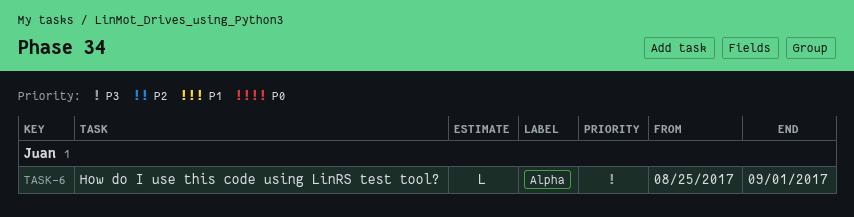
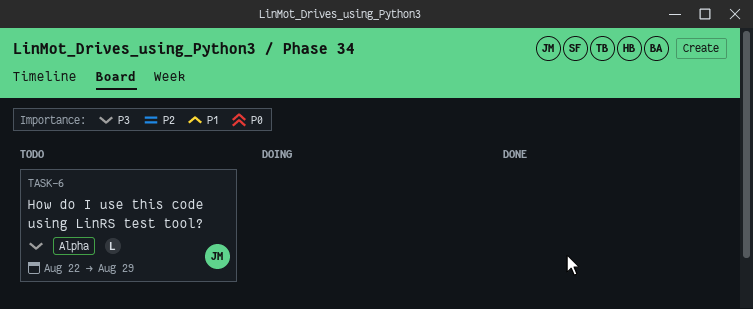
TASK-6, start: Aug 25 -> Aug 22
TASK-6, due: Sep 1 -> Aug 29

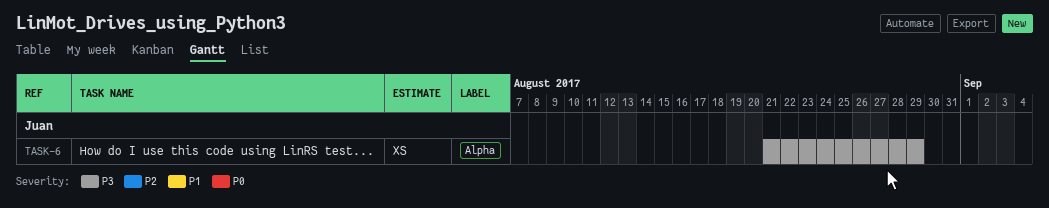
TASK-6, estimate: L -> XS
TASK-6, start: Aug 22 -> Aug 21

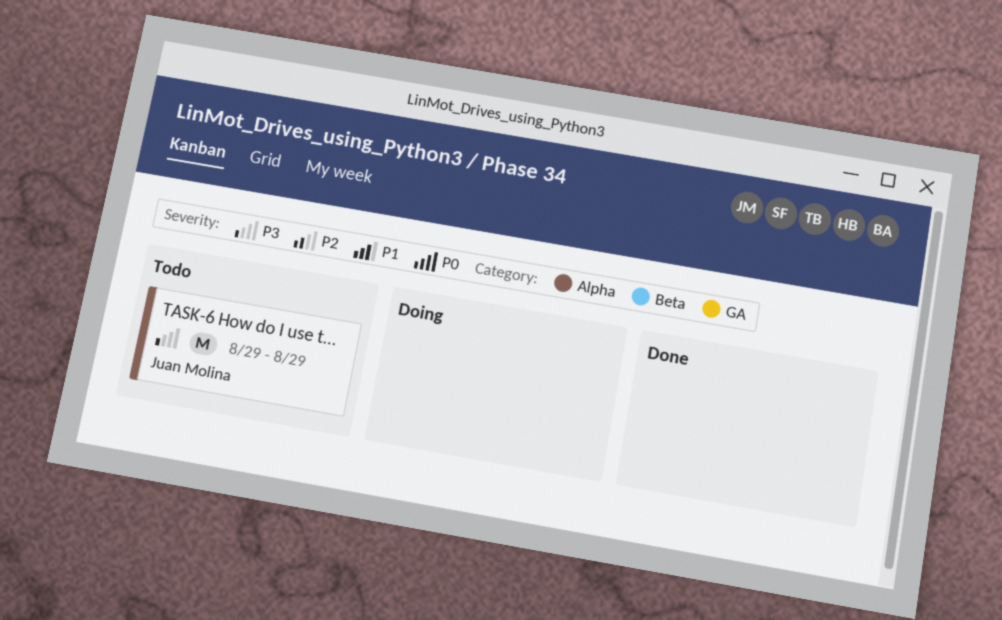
TASK-6, estimate: XS -> M
TASK-6, start: Aug 21 -> Aug 29

